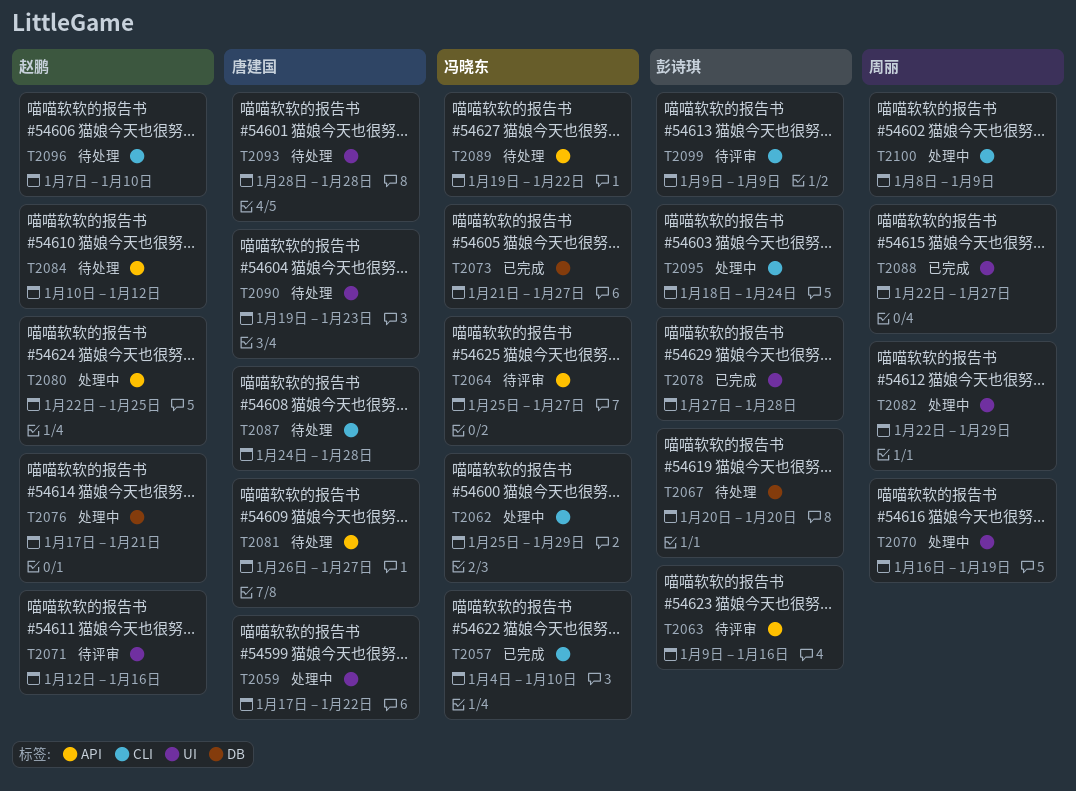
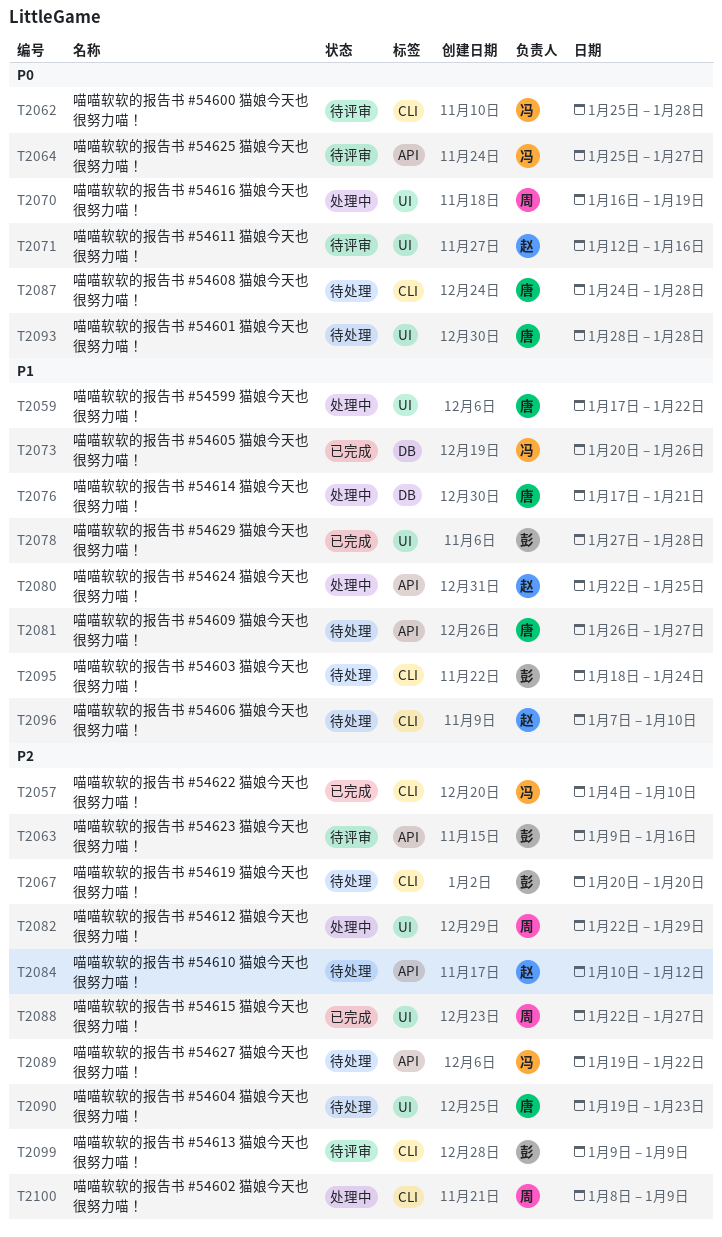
T2062, status: 处理中 -> 待评审
T2062, due: Jan 29 -> Jan 28
T2067, label: DB -> CLI
T2073, start: Jan 21 -> Jan 20
T2073, due: Jan 27 -> Jan 26
T2076, owner: 赵鹏 -> 唐建国
T2095, status: 处理中 -> 待处理

